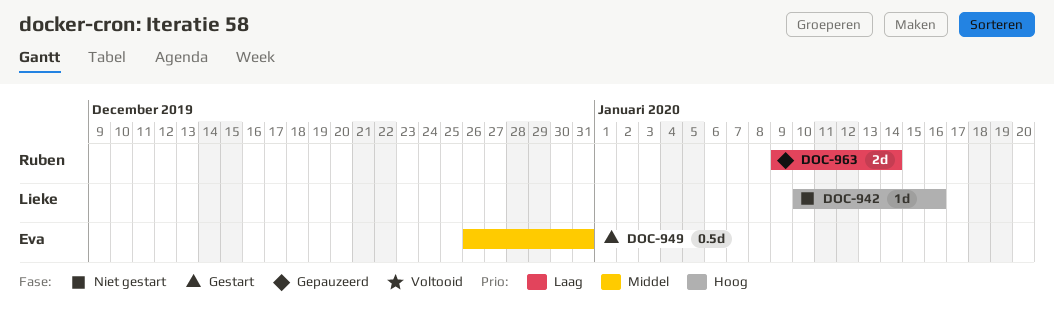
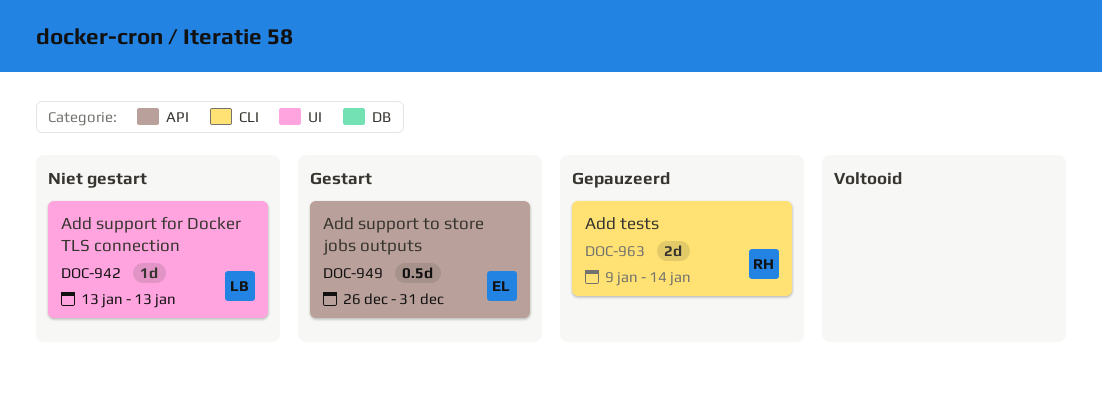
DOC-942, start: Jan 10 -> Jan 13
DOC-942, due: Jan 16 -> Jan 13

